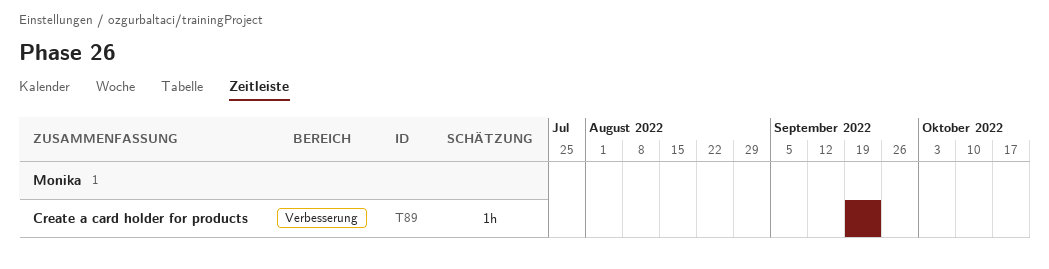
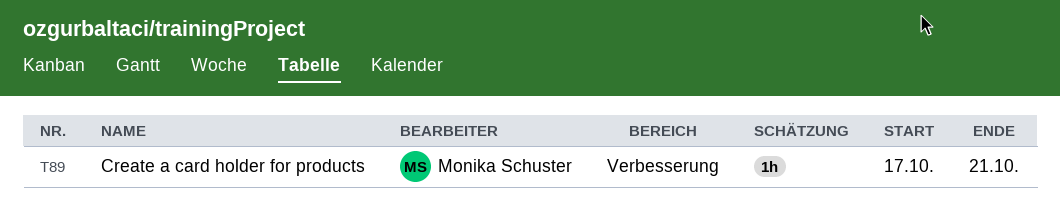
T89, start: Sep 19 -> Oct 17
T89, due: Sep 23 -> Oct 21

